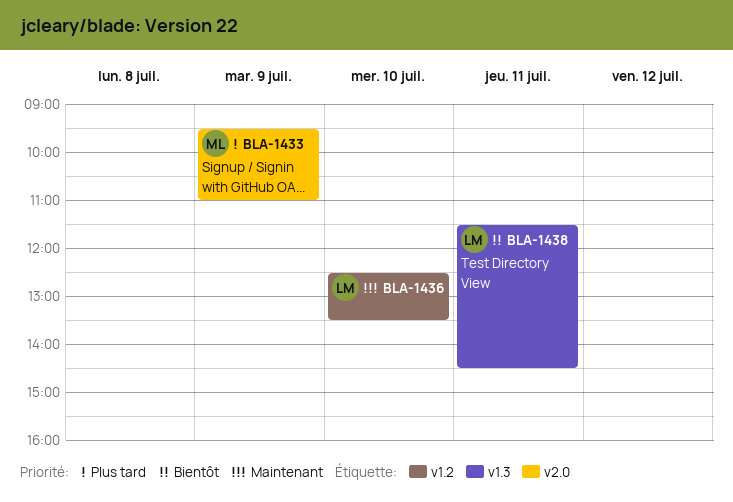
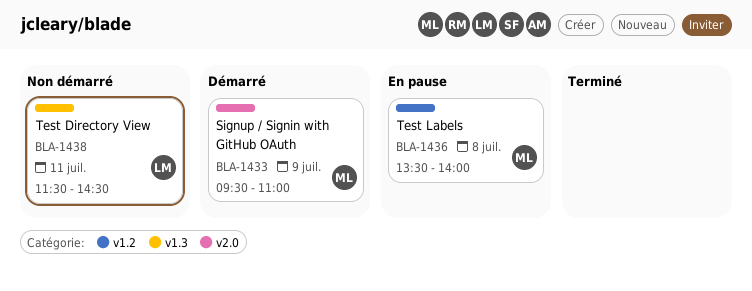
BLA-1436, owner: LM -> ML
BLA-1436, day: Jul 10 -> Jul 8
BLA-1436, begins: 12:30 -> 13:30
BLA-1436, ends: 13:30 -> 14:00

